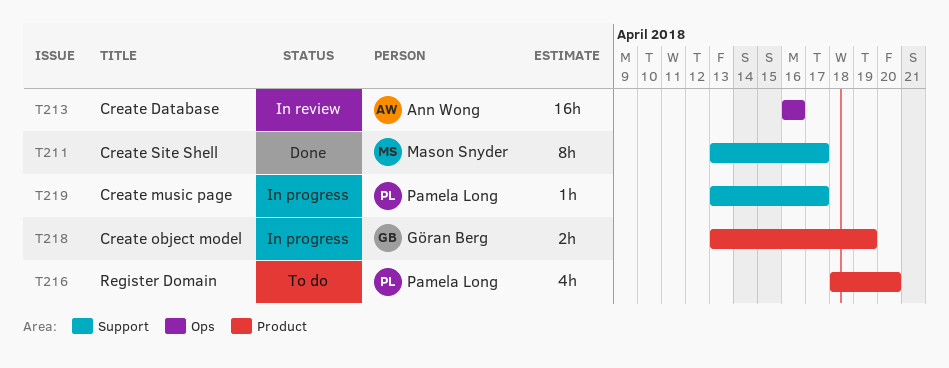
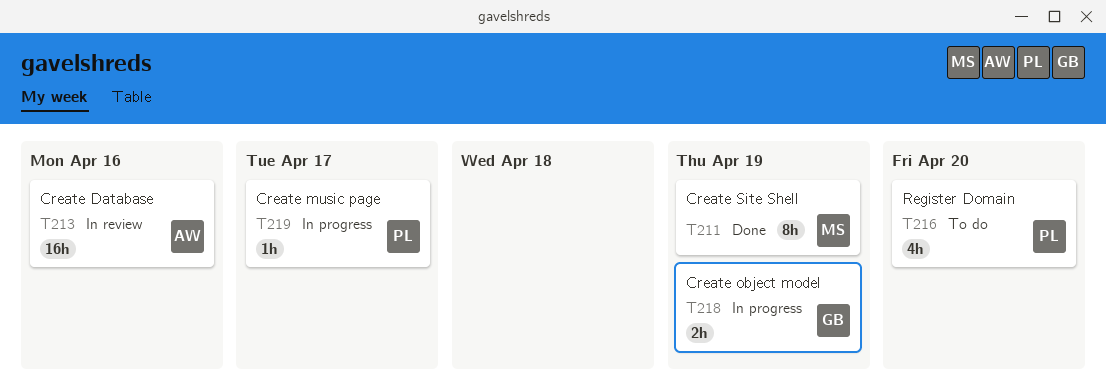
T211, due: Apr 17 -> Apr 19

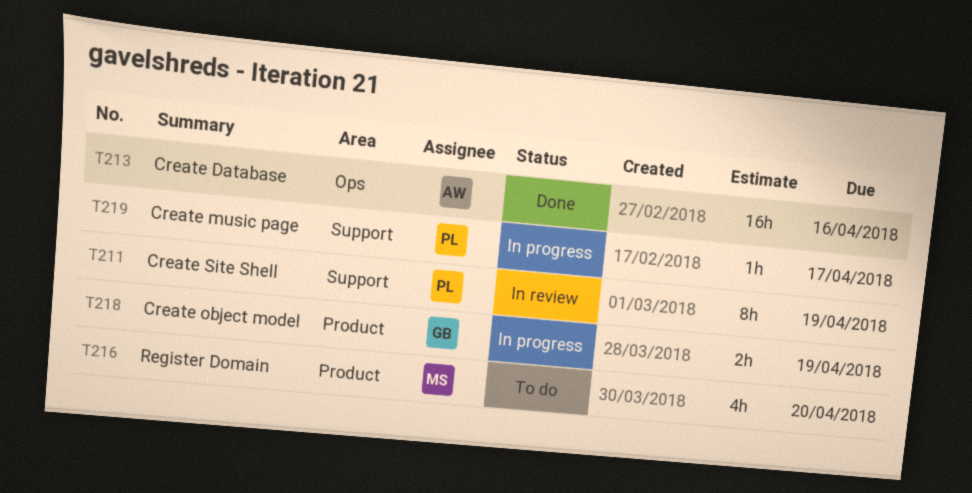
T211, status: Done -> In review
T211, owner: MS -> PL
T213, status: In review -> Done
T216, owner: PL -> MS

